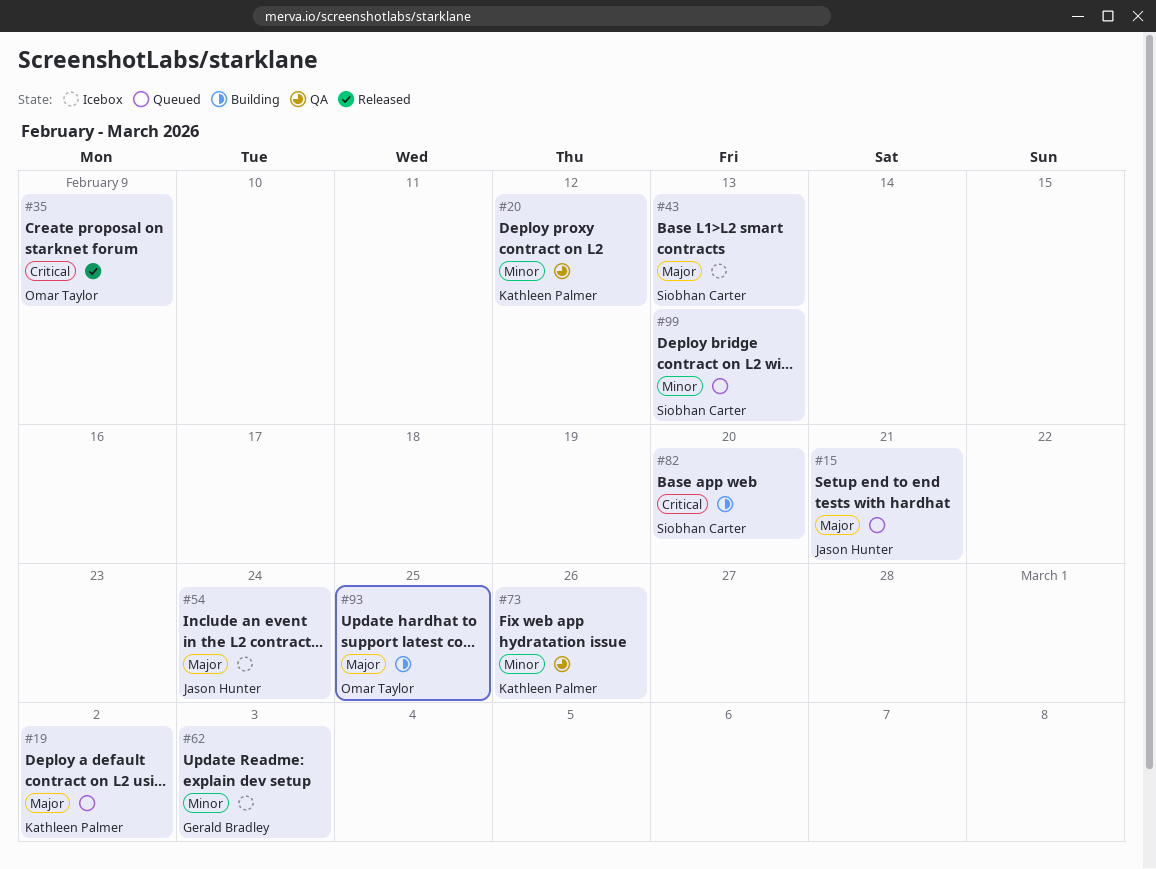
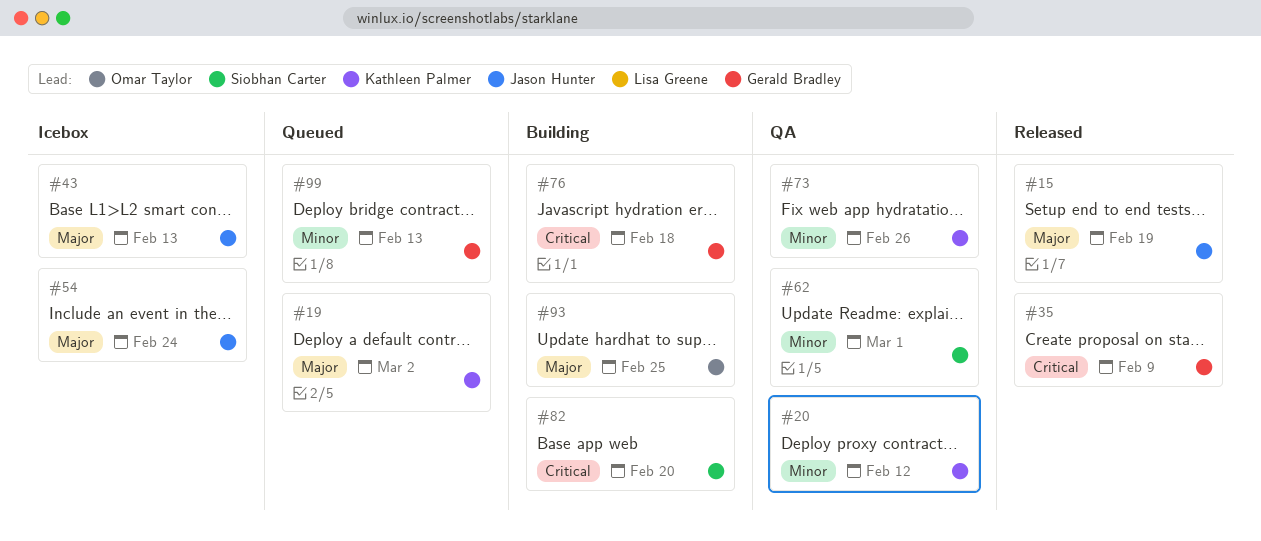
#15, status: Queued -> Released
#15, due: Feb 21 -> Feb 19
#35, owner: Omar Taylor -> Gerald Bradley
#43, owner: Siobhan Carter -> Jason Hunter
#62, status: Icebox -> QA
#62, owner: Gerald Bradley -> Siobhan Carter
#62, due: Mar 3 -> Mar 1
#76: none -> present
#99, owner: Siobhan Carter -> Gerald Bradley

